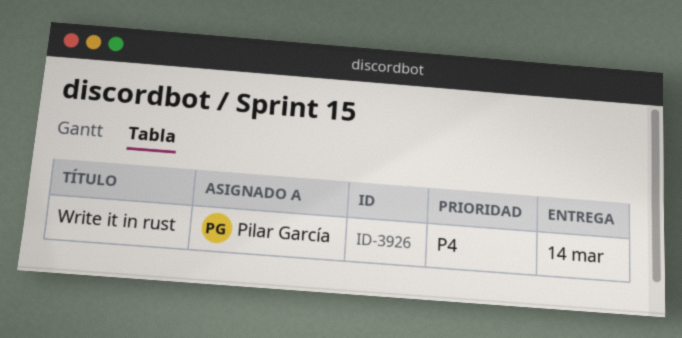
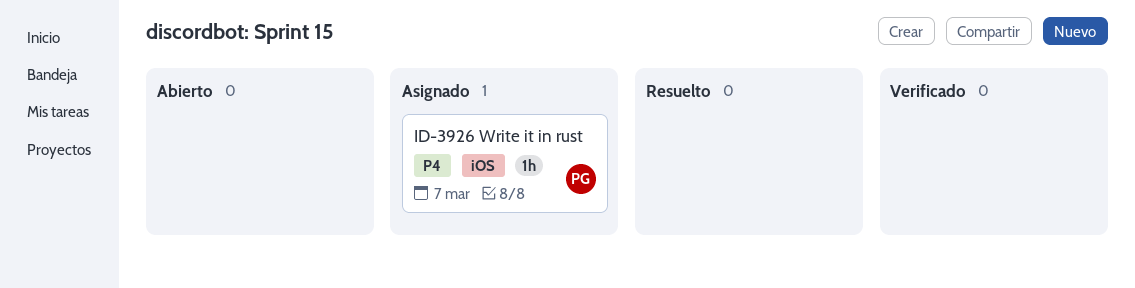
ID-3926, due: Mar 14 -> Mar 7

